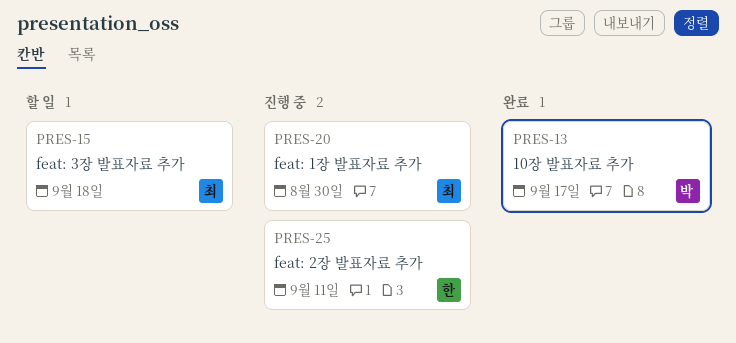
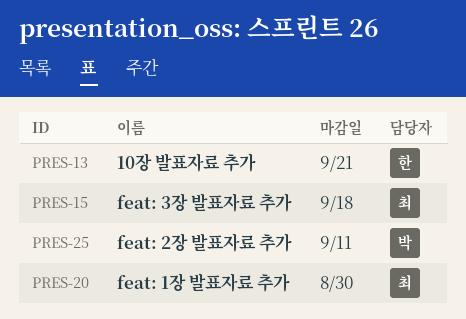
PRES-13, owner: 박 -> 한
PRES-13, due: Sep 17 -> Sep 21
PRES-25, owner: 한 -> 박

